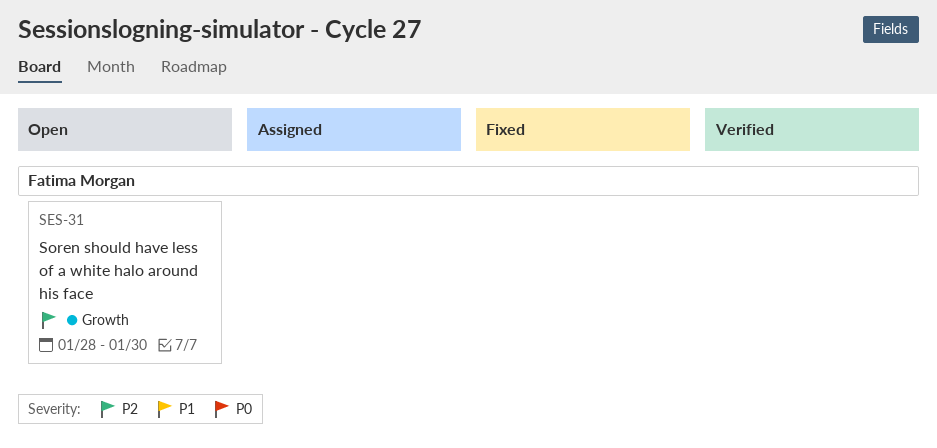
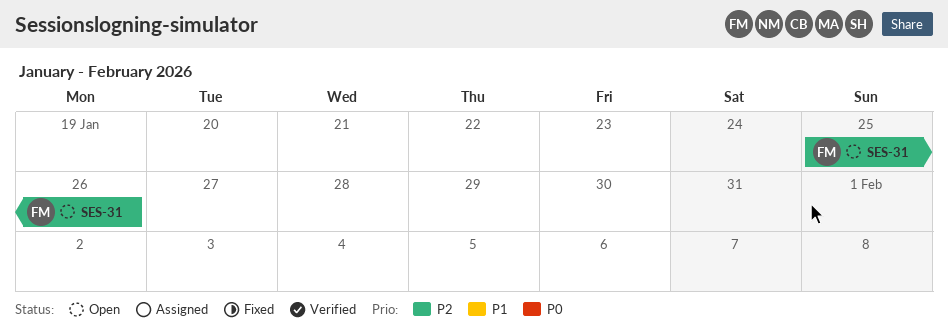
SES-31, start: Jan 28 -> Jan 25
SES-31, due: Jan 30 -> Jan 26

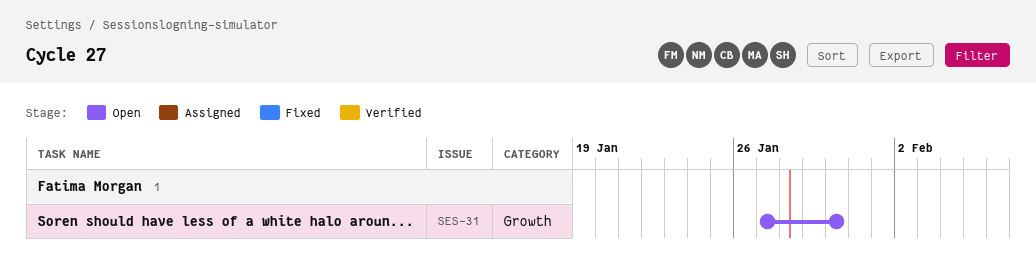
SES-31, start: Jan 25 -> Jan 27
SES-31, due: Jan 26 -> Jan 30

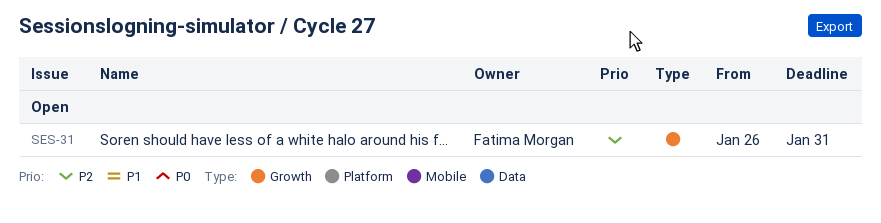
SES-31, start: Jan 27 -> Jan 26
SES-31, due: Jan 30 -> Jan 31

